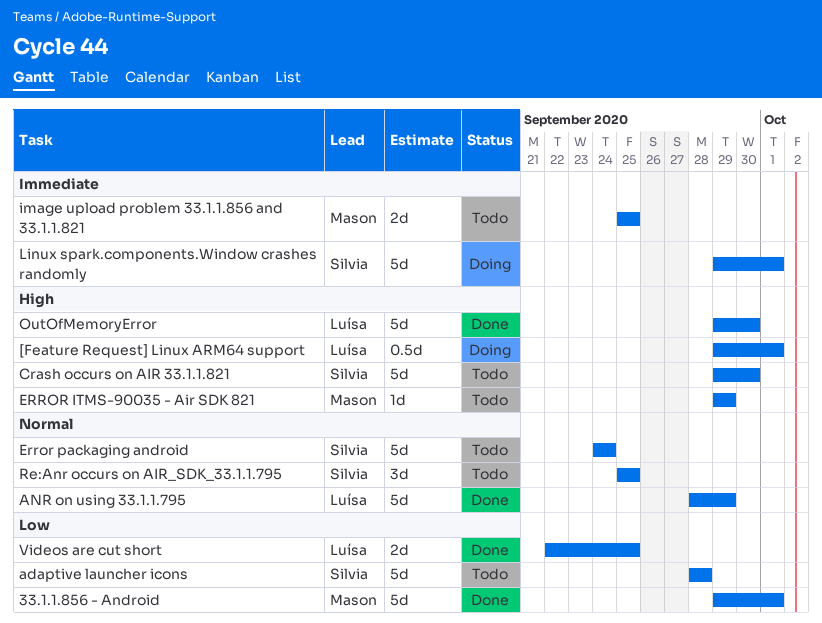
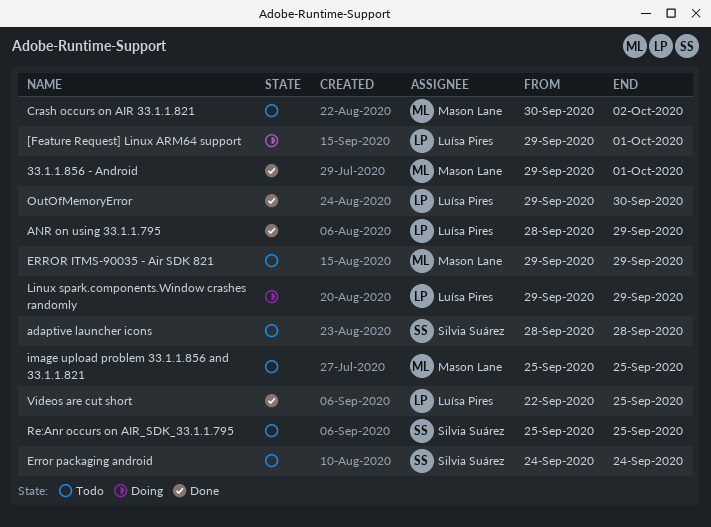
Crash occurs on AIR 33.1.1.821, owner: Silvia Suárez -> Mason Lane
Crash occurs on AIR 33.1.1.821, start: Sep 29 -> Sep 30
Crash occurs on AIR 33.1.1.821, due: Sep 30 -> Oct 2
Linux spark.components.Window crashes randomly, owner: Silvia Suárez -> Luísa Pires
Linux spark.components.Window crashes randomly, due: Oct 1 -> Sep 29

